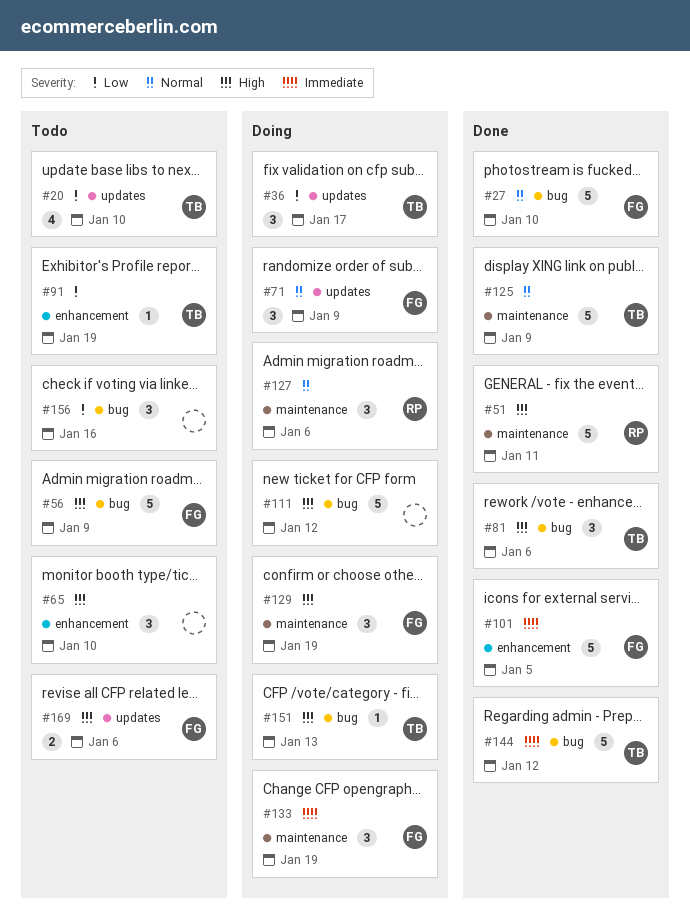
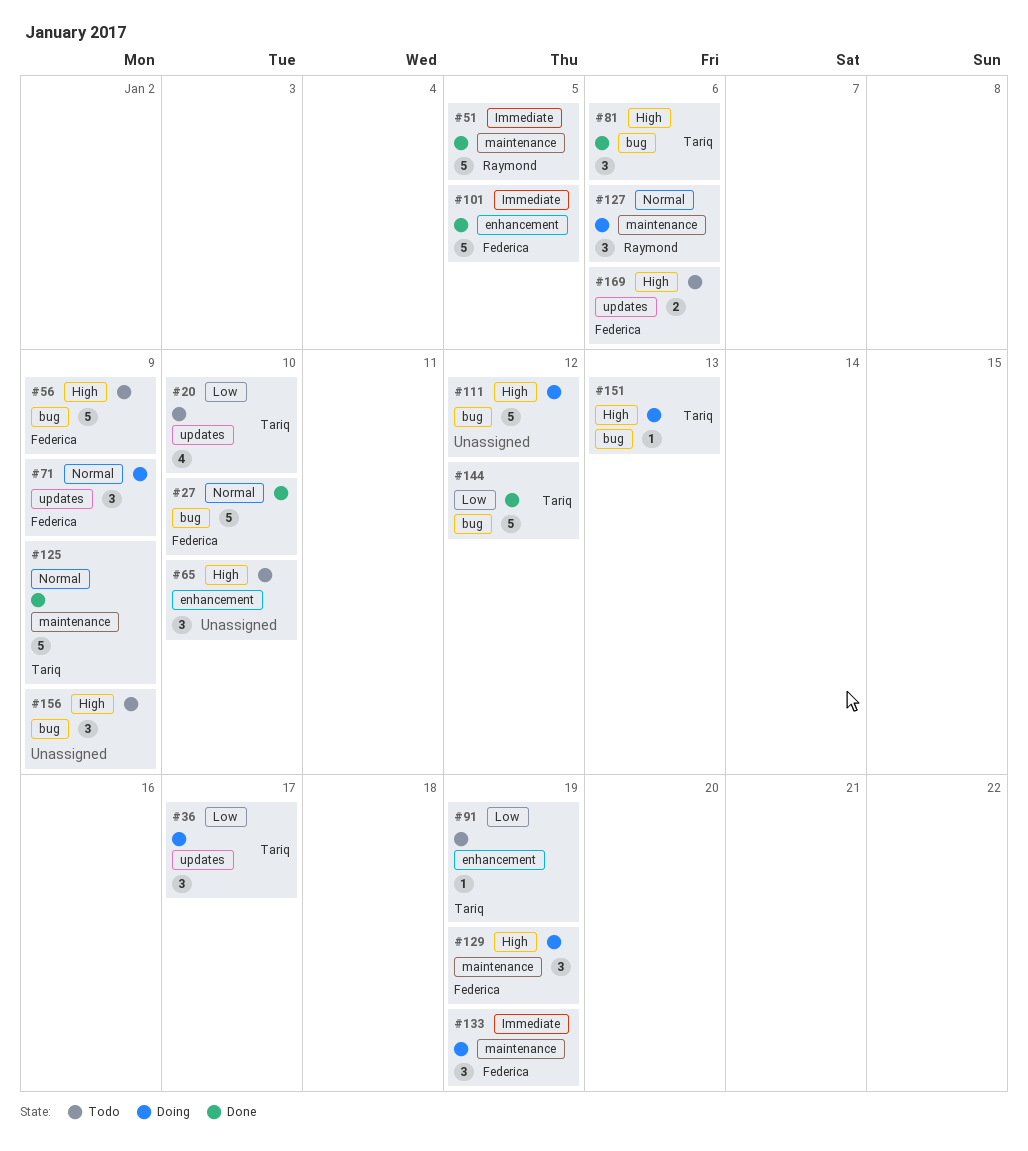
#51, priority: High -> Immediate
#51, due: Jan 11 -> Jan 5
#144, priority: Immediate -> Low
#156, priority: Low -> High
#156, due: Jan 16 -> Jan 9

